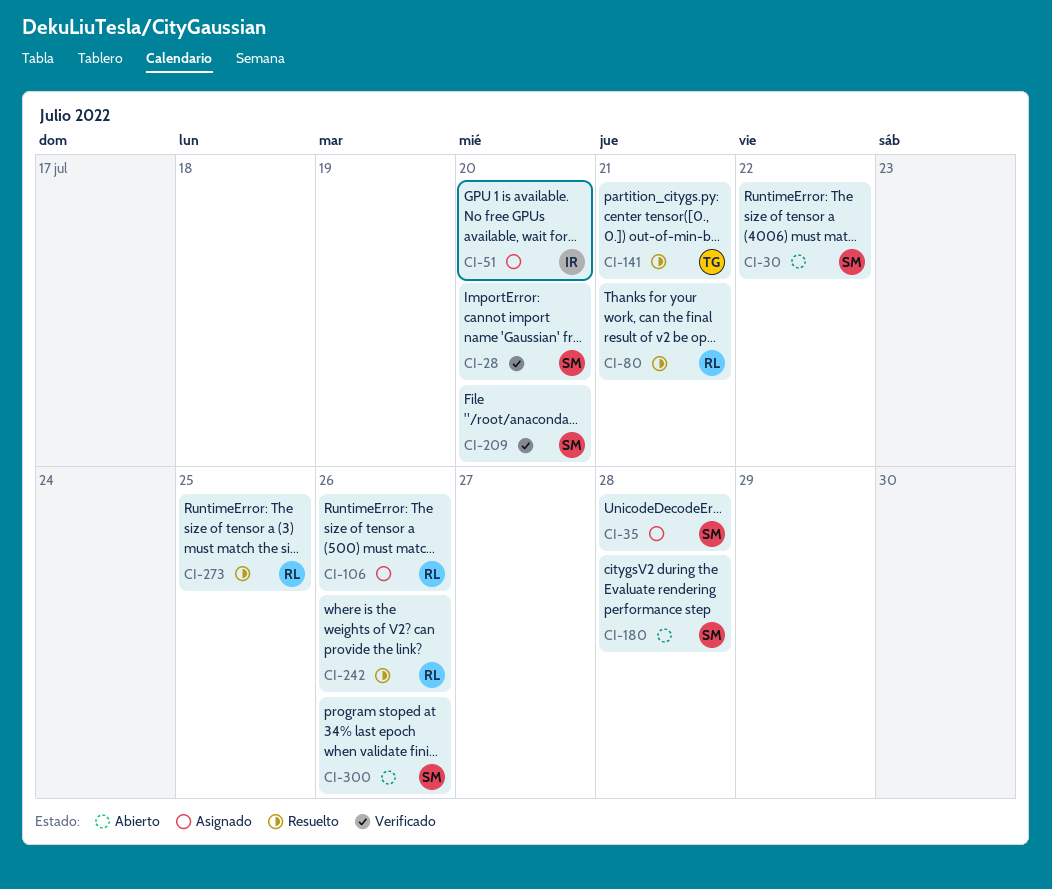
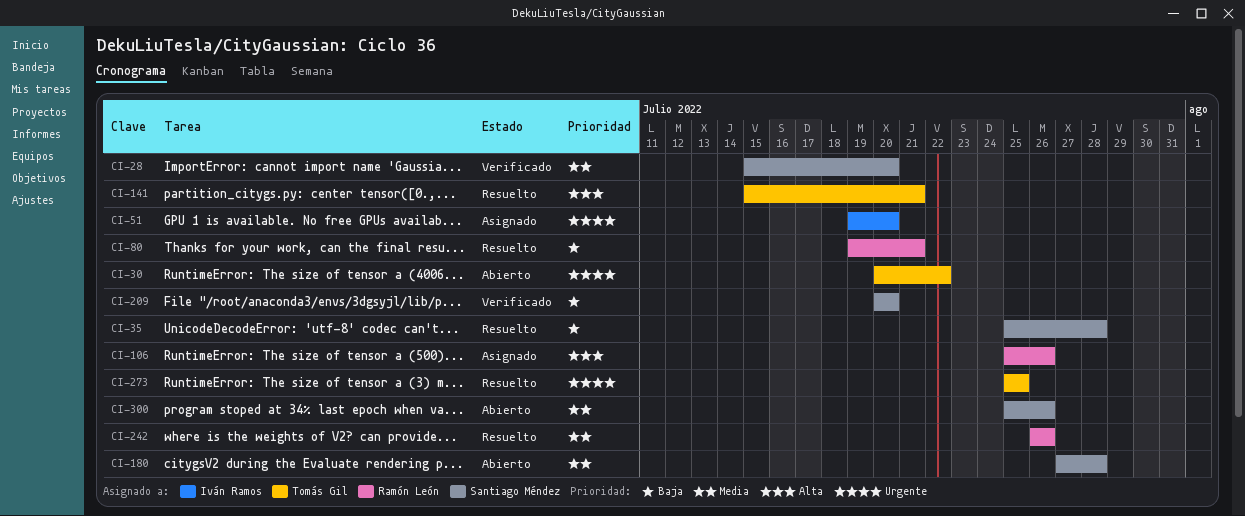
CI-30, owner: Santiago Méndez -> Tomás Gil
CI-35, status: Asignado -> Resuelto
CI-273, owner: Ramón León -> Tomás Gil

